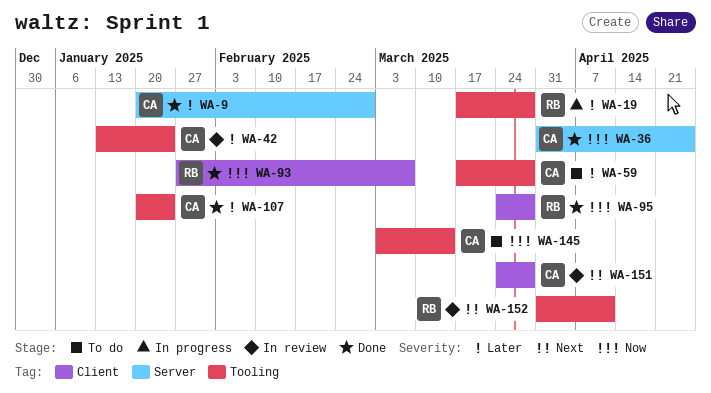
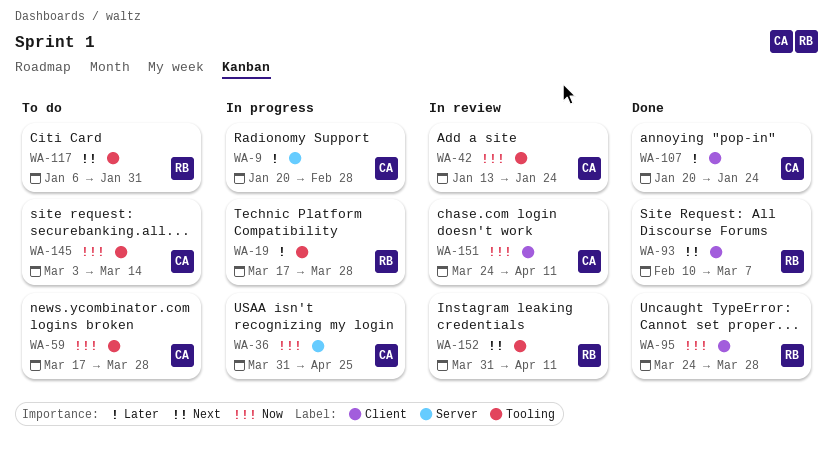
WA-9, status: Done -> In progress
WA-36, status: Done -> In progress
WA-42, priority: Later -> Now
WA-59, priority: Later -> Now
WA-93, priority: Now -> Next
WA-93, start: Jan 27 -> Feb 10
WA-107, label: Tooling -> Client
WA-117: none -> present
WA-151, priority: Next -> Now
WA-151, due: Mar 28 -> Apr 11

